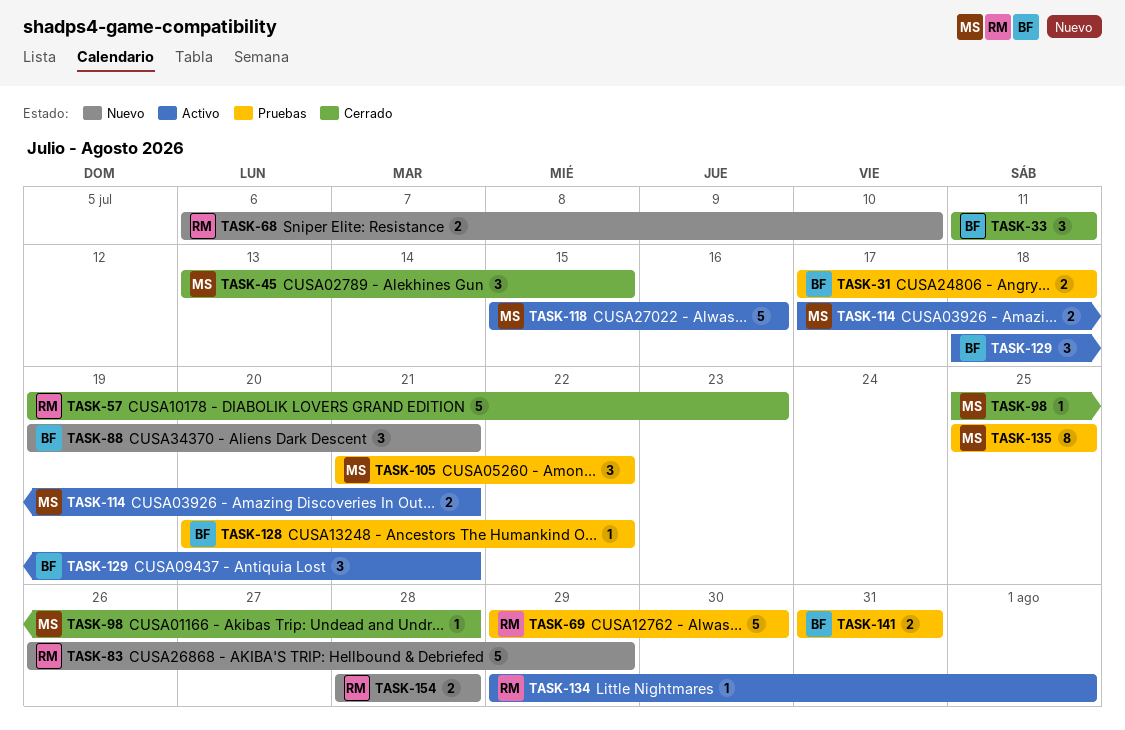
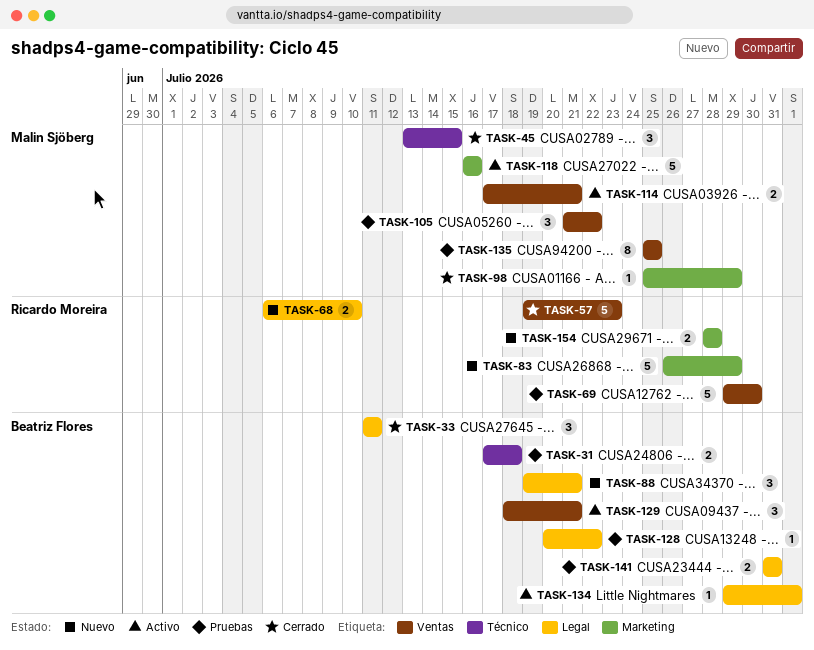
TASK-98, due: Jul 28 -> Jul 29
TASK-118, start: Jul 15 -> Jul 16
TASK-134, owner: Ricardo Moreira -> Beatriz Flores

